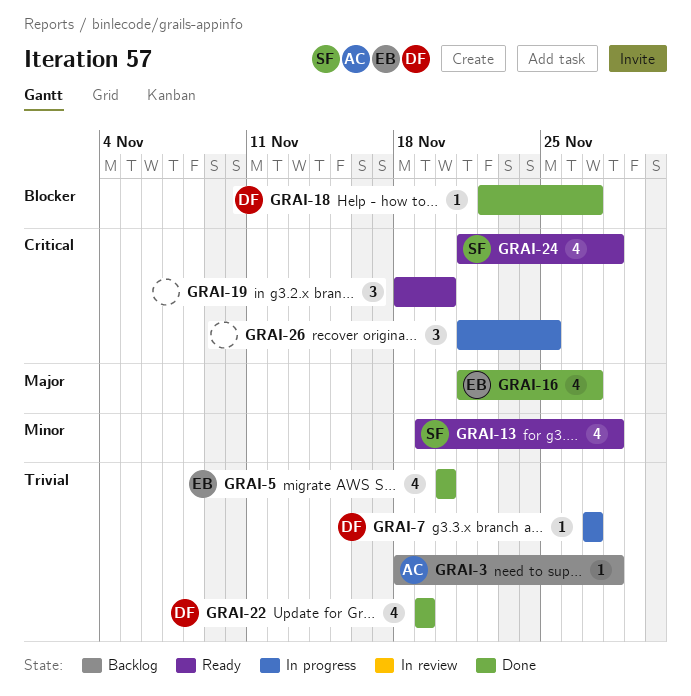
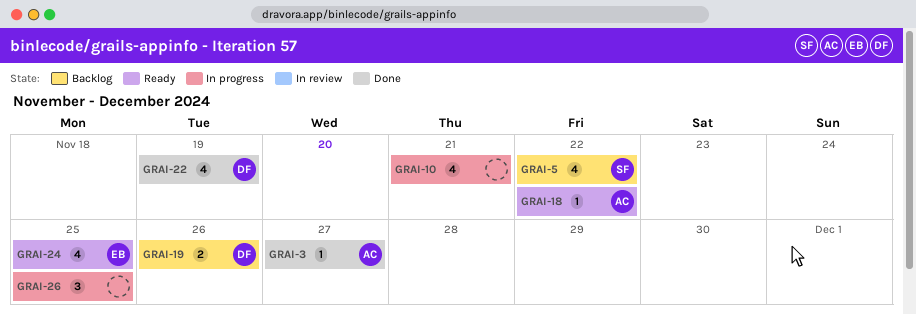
GRAI-3, status: Backlog -> Done
GRAI-3, due: Nov 28 -> Nov 27
GRAI-5, status: Done -> Backlog
GRAI-5, owner: EB -> SF
GRAI-5, due: Nov 20 -> Nov 22
GRAI-7: present -> none
GRAI-10: none -> present
GRAI-13: present -> none
GRAI-16: present -> none
GRAI-18, status: Done -> Ready
GRAI-18, owner: DF -> AC
GRAI-18, due: Nov 27 -> Nov 22
GRAI-19, status: Ready -> Backlog
GRAI-19, owner: none -> DF
GRAI-19, estimate: 3 -> 2
GRAI-19, due: Nov 20 -> Nov 26
GRAI-24, owner: SF -> EB
GRAI-24, due: Nov 28 -> Nov 25

